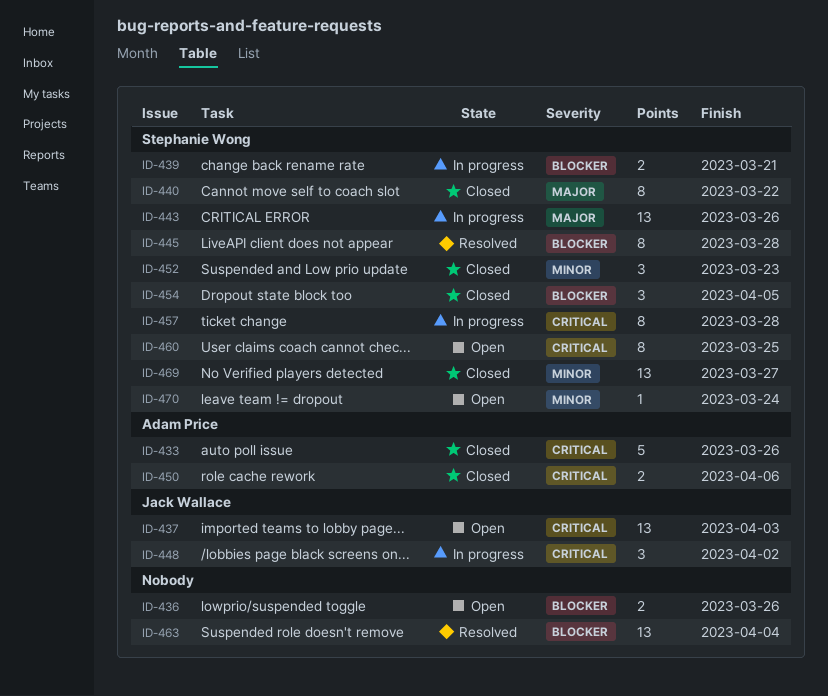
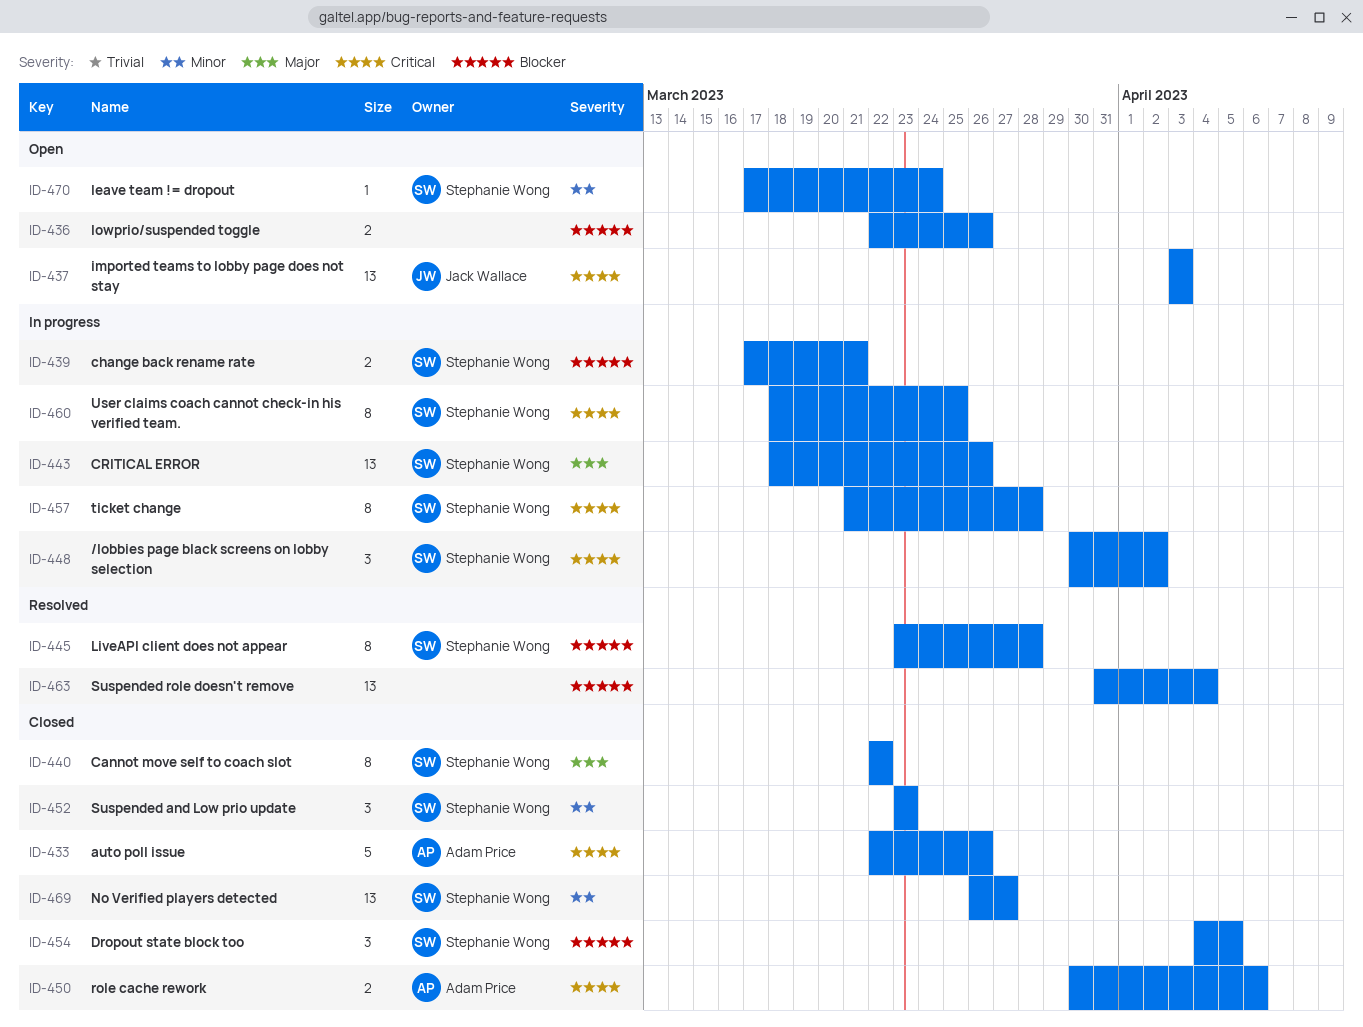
ID-448, owner: Jack Wallace -> Stephanie Wong
ID-460, status: Open -> In progress

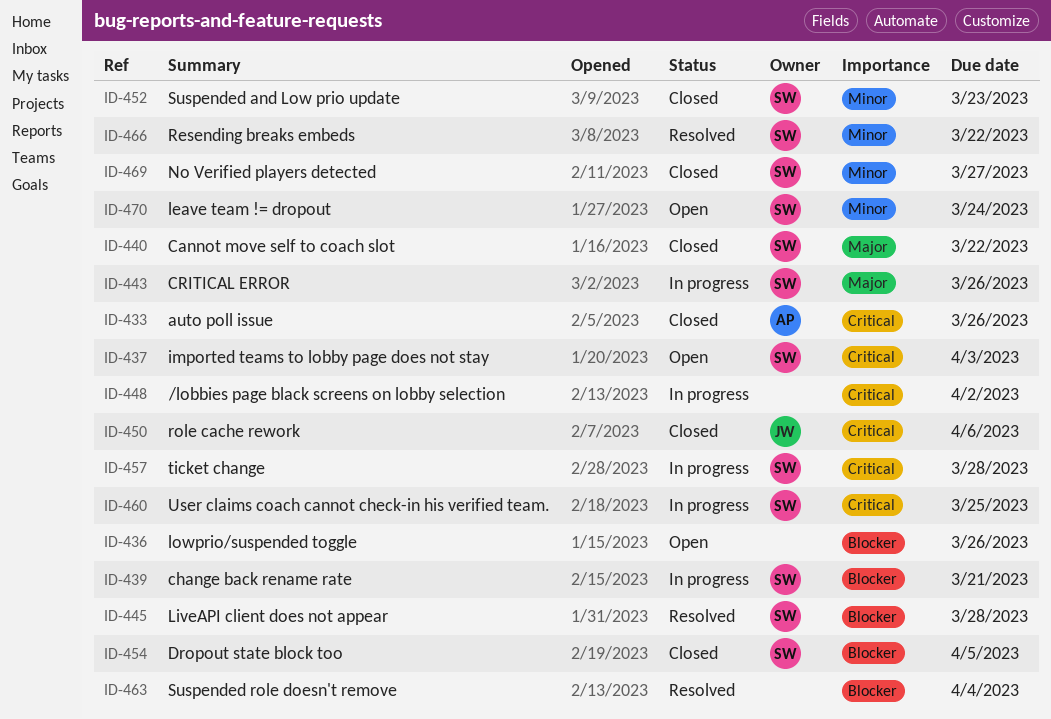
ID-437, owner: Jack Wallace -> Stephanie Wong
ID-448, owner: Stephanie Wong -> none
ID-450, owner: Adam Price -> Jack Wallace
ID-466: none -> present

